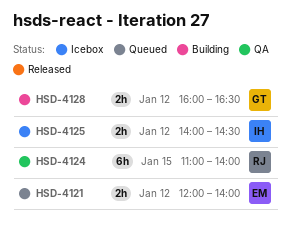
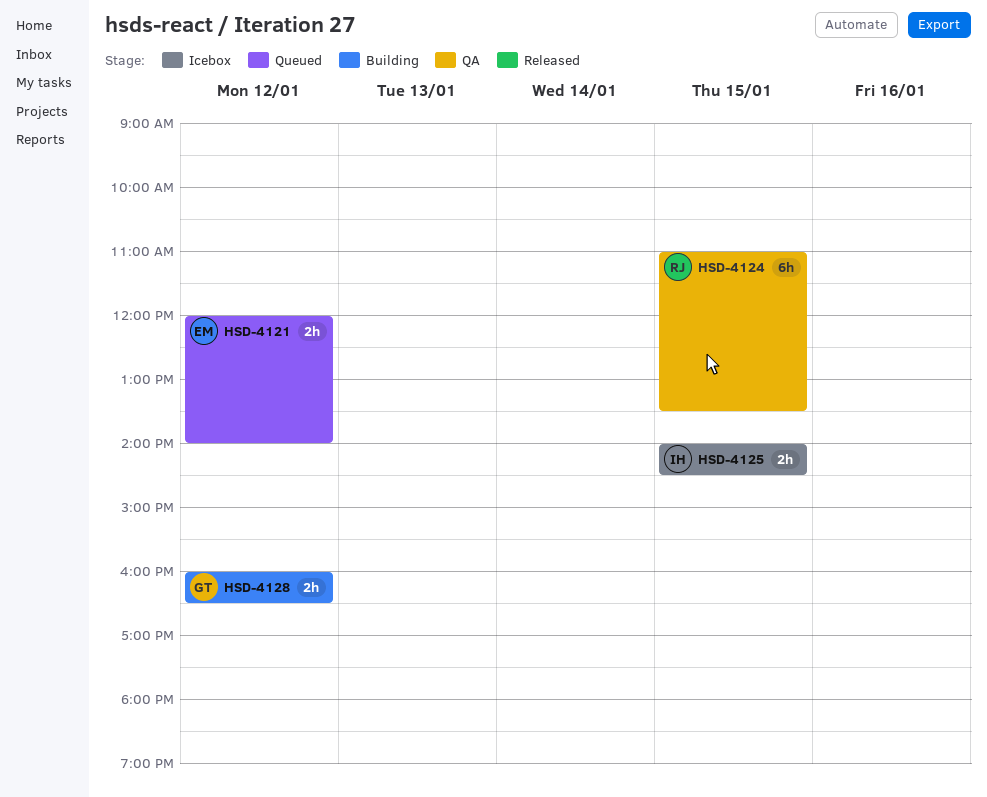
HSD-4124, ends: 14:00 -> 13:30
HSD-4125, day: Jan 12 -> Jan 15

